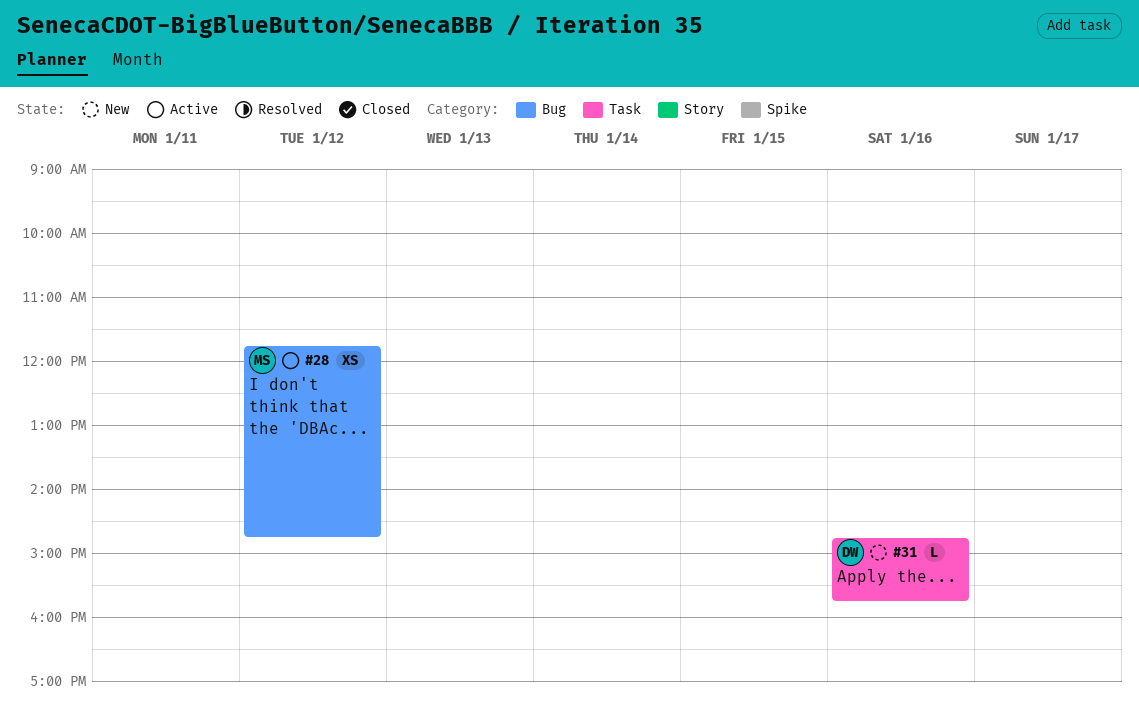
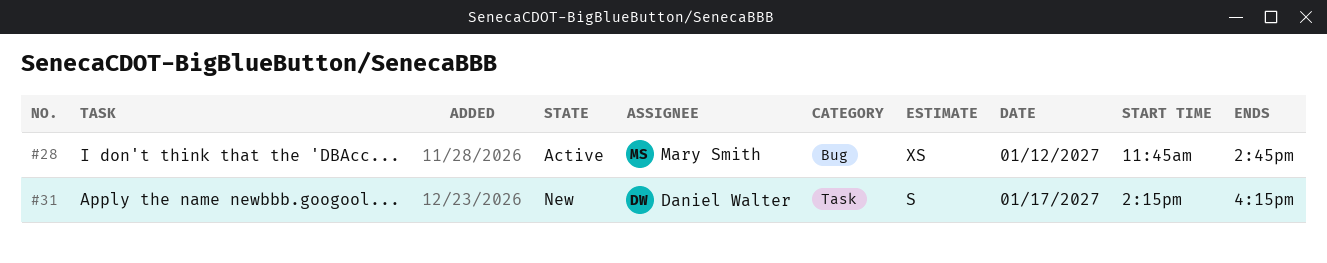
#31, estimate: L -> S
#31, day: Jan 16 -> Jan 17
#31, begins: 14:45 -> 14:15
#31, ends: 15:45 -> 16:15

